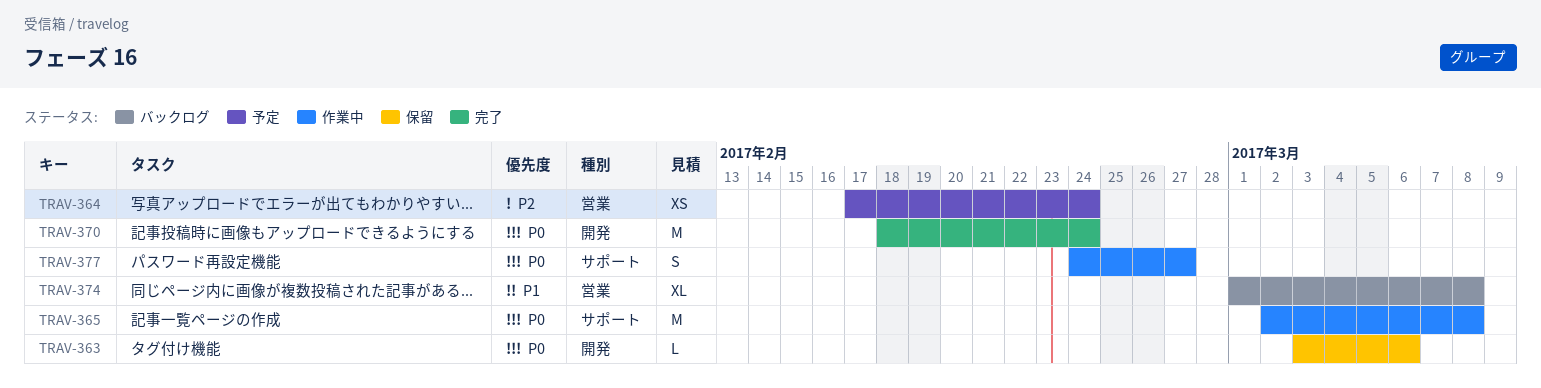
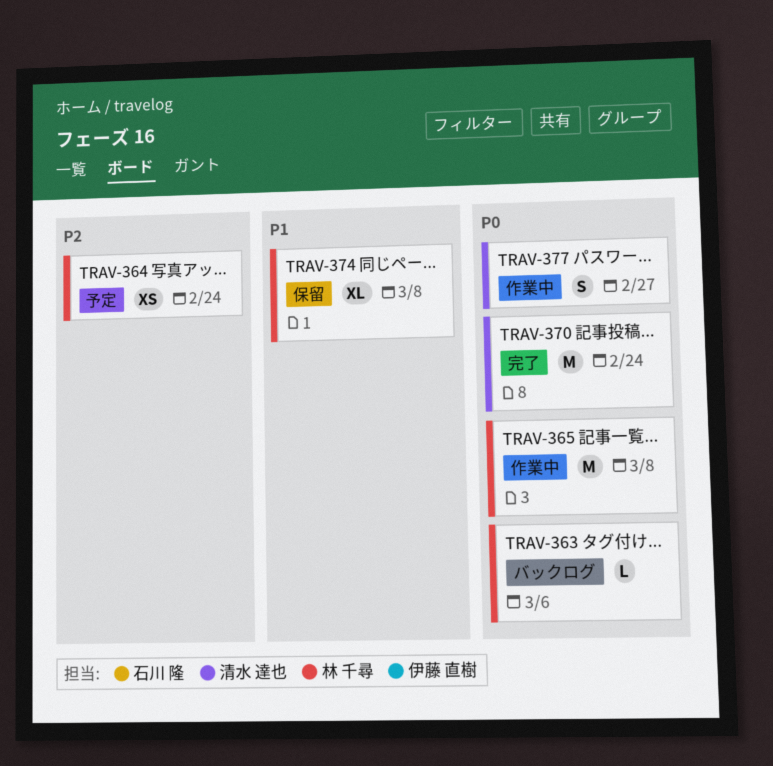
TRAV-363, status: 保留 -> バックログ
TRAV-374, status: バックログ -> 保留

